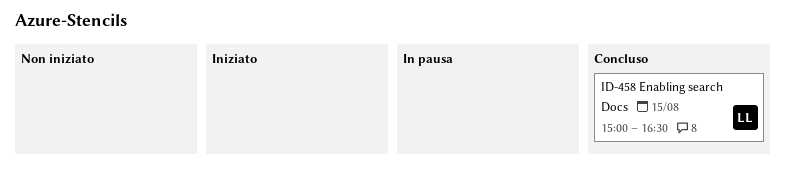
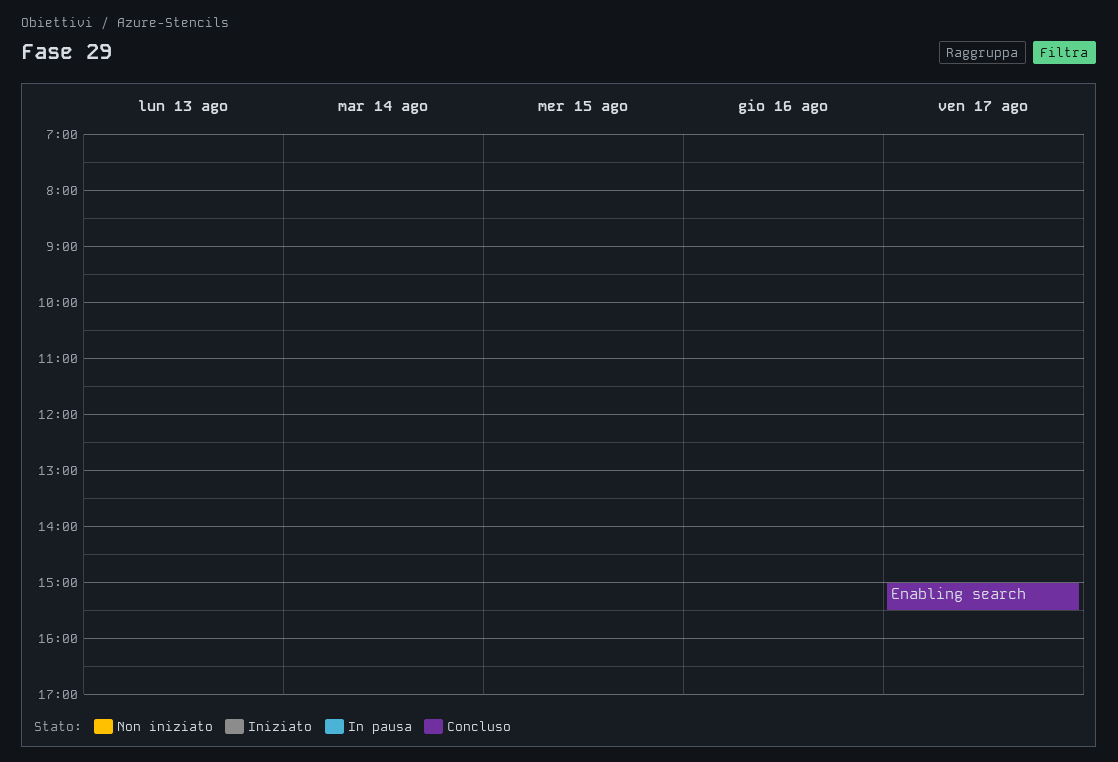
Enabling search, day: Aug 15 -> Aug 17
Enabling search, ends: 16:30 -> 15:30

